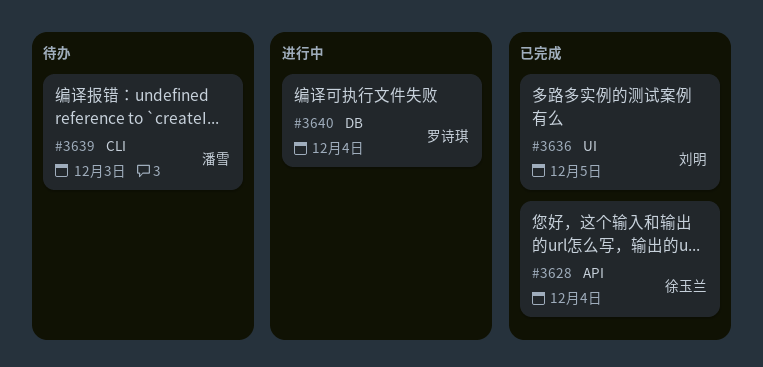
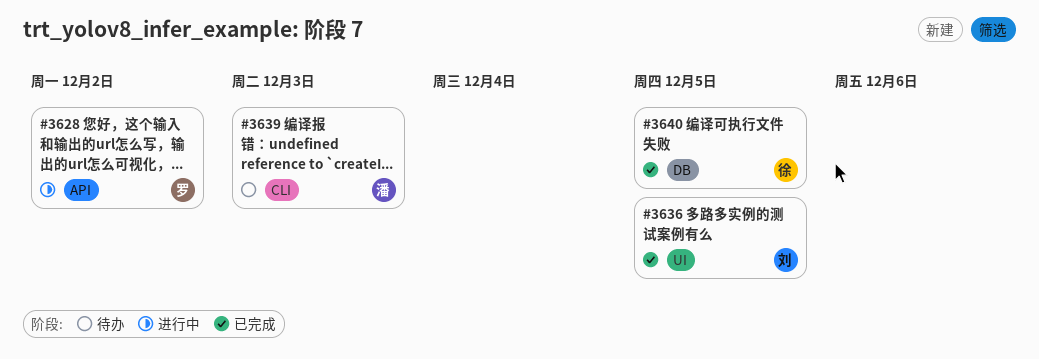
#3628, status: 已完成 -> 进行中
#3628, owner: 徐玉兰 -> 罗诗琪
#3628, due: Dec 4 -> Dec 2
#3640, status: 进行中 -> 已完成
#3640, owner: 罗诗琪 -> 徐玉兰
#3640, due: Dec 4 -> Dec 5

